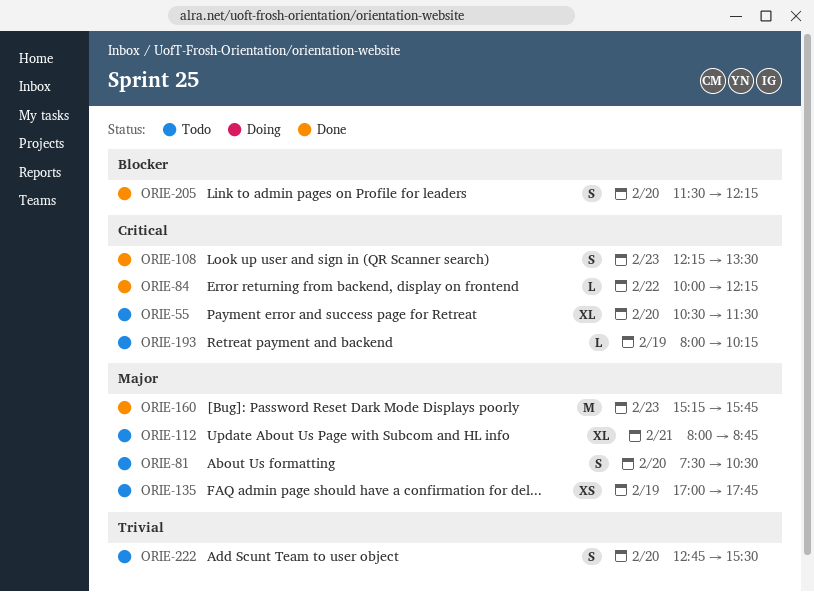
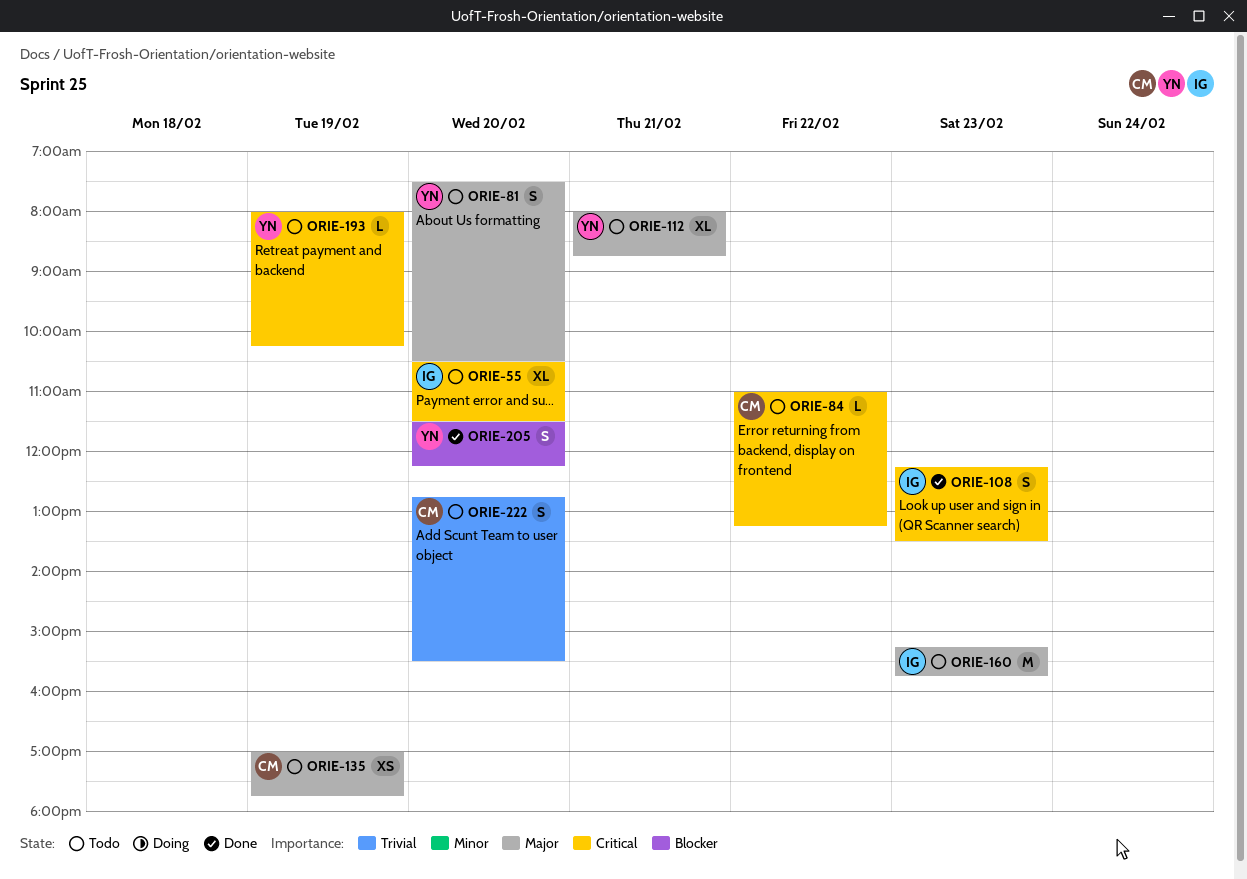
ORIE-84, status: Done -> Todo
ORIE-84, begins: 10:00 -> 11:00
ORIE-84, ends: 12:15 -> 13:15
ORIE-160, status: Done -> Todo

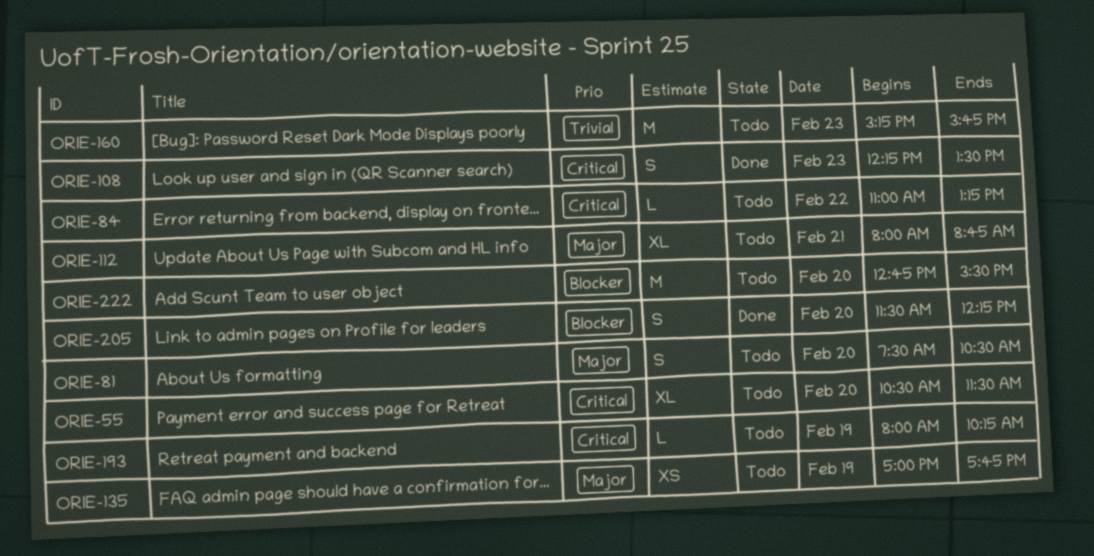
ORIE-160, priority: Major -> Trivial
ORIE-222, priority: Trivial -> Blocker
ORIE-222, estimate: S -> M

